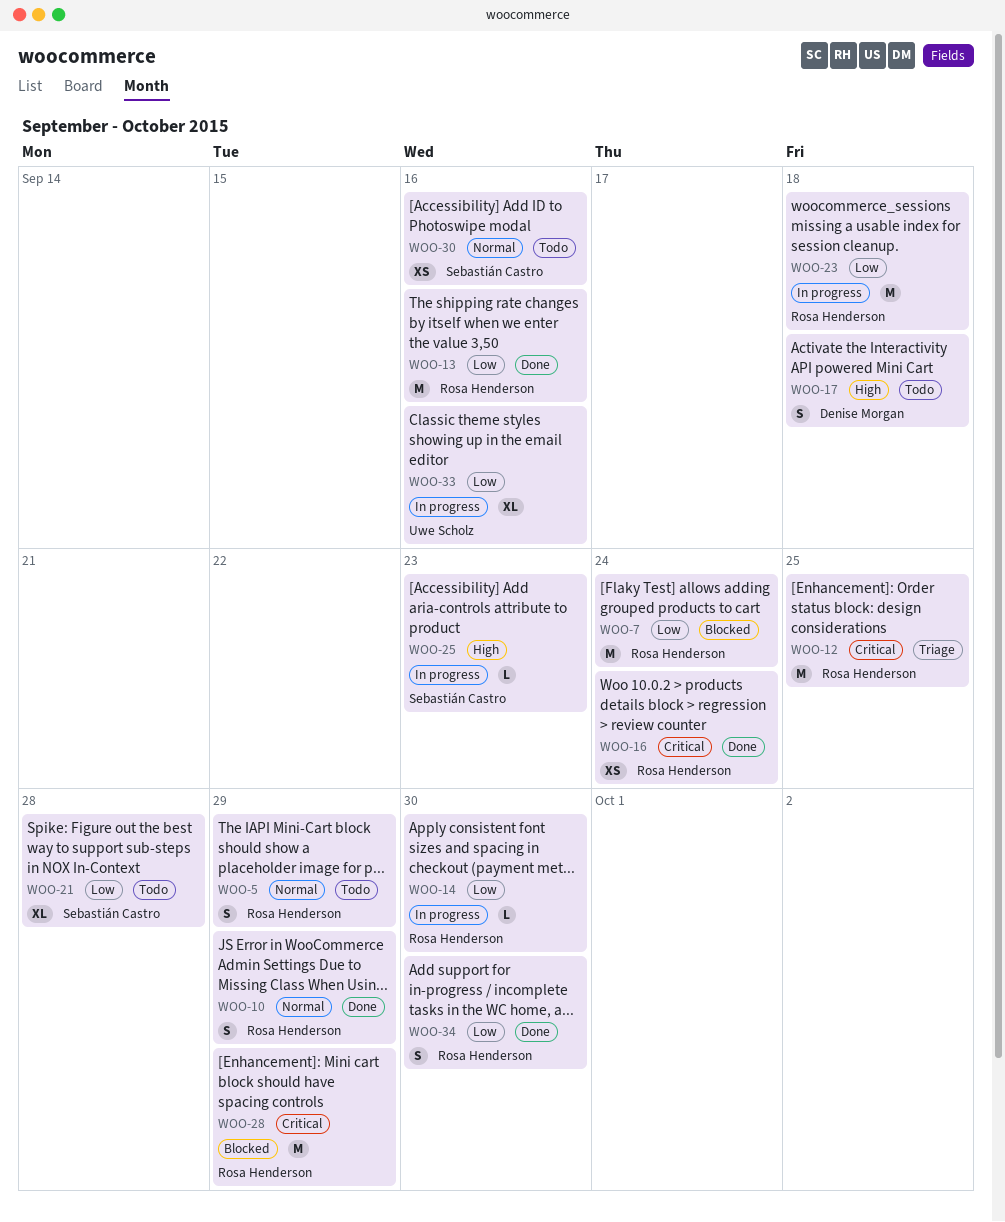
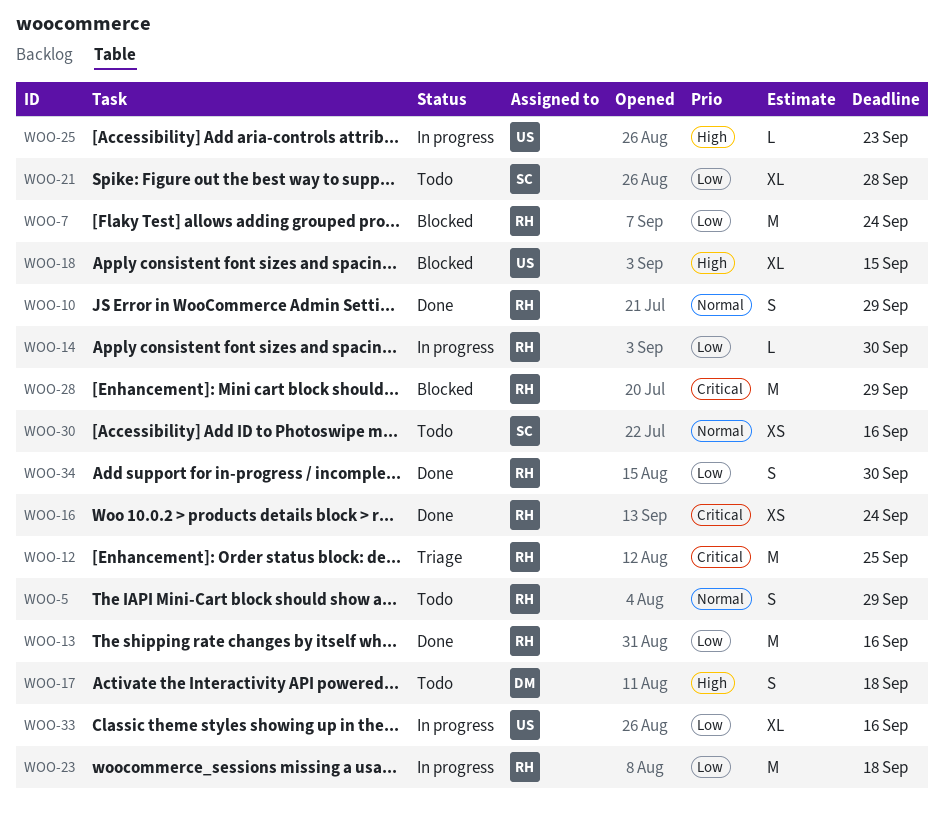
WOO-18: none -> present
WOO-25, owner: Sebastián Castro -> Uwe Scholz

